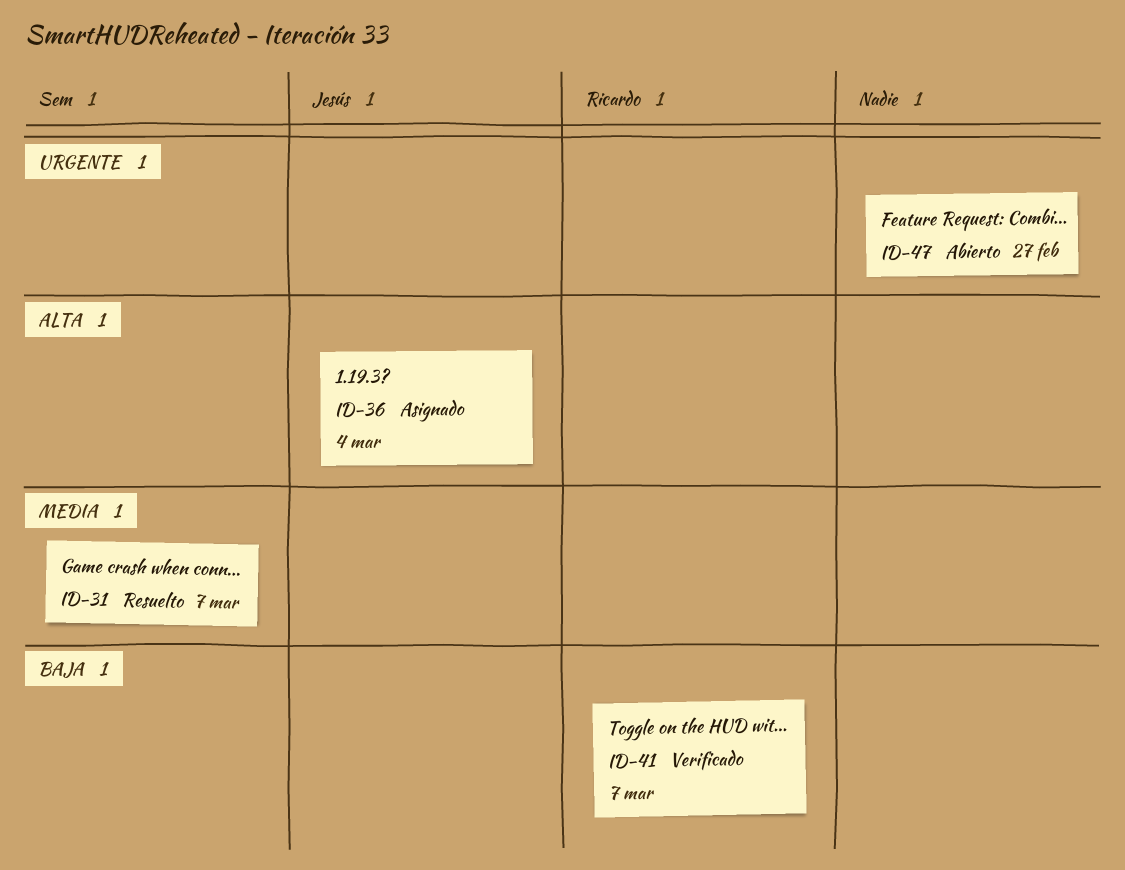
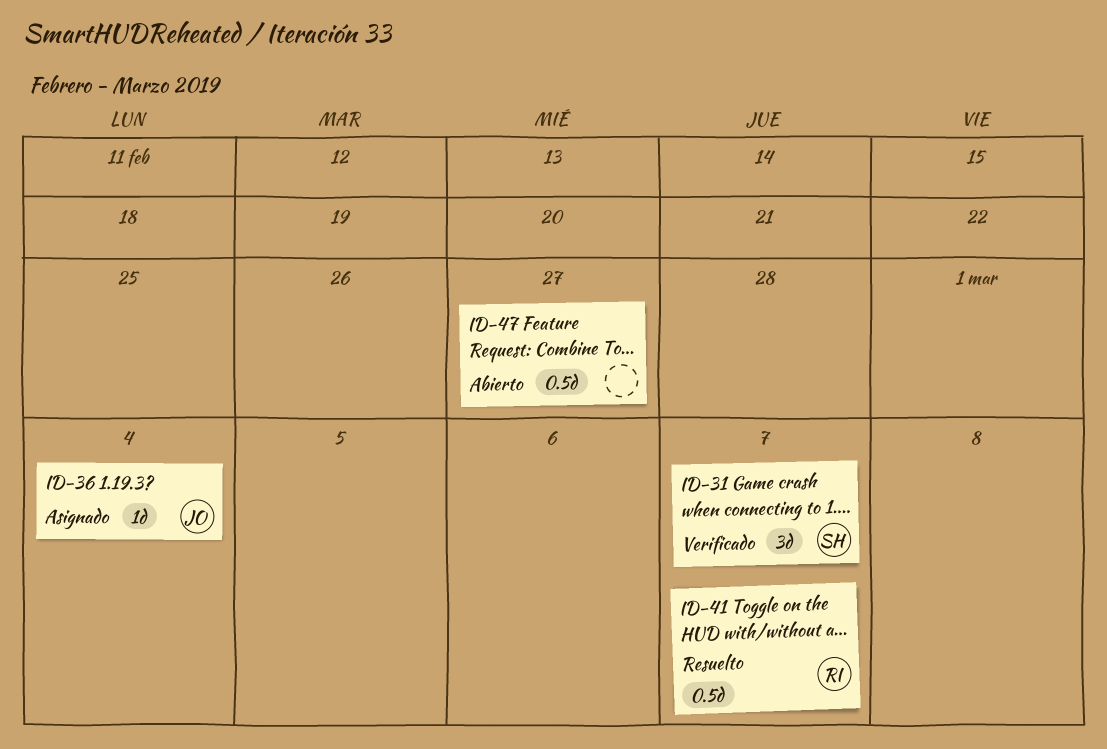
ID-31, status: Resuelto -> Verificado
ID-41, status: Verificado -> Resuelto

